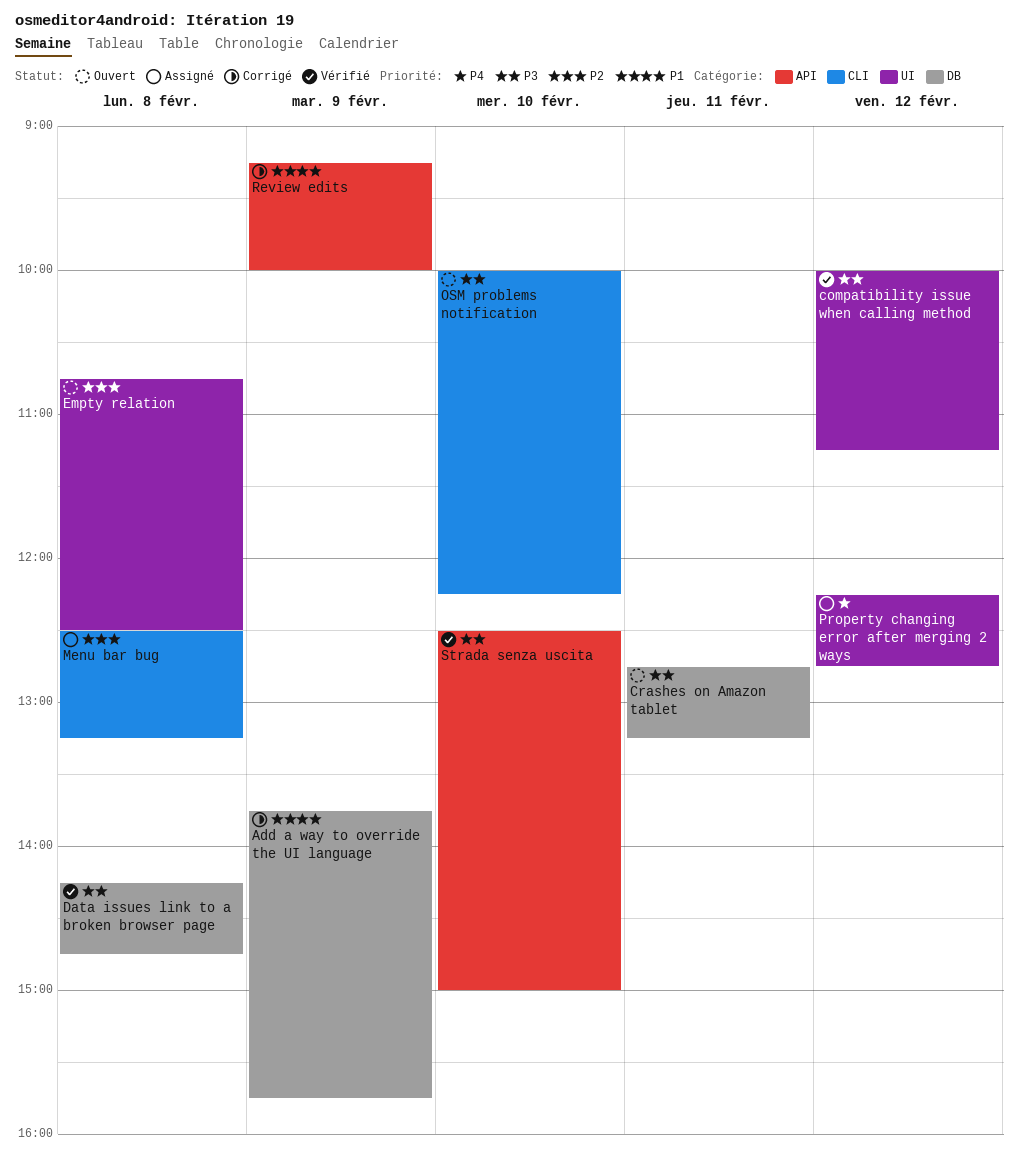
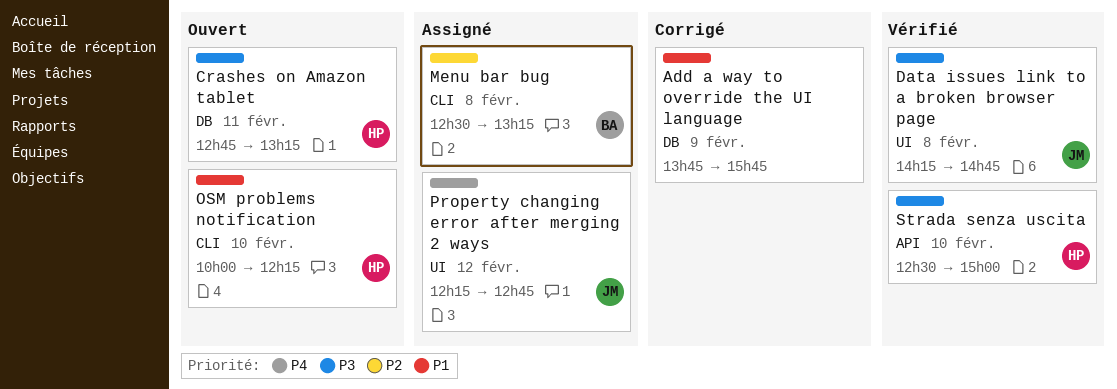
compatibility issue when calling method: present -> none
Data issues link to a broken browser page, label: DB -> UI
Empty relation: present -> none
OSM problems notification, priority: P3 -> P1
Review edits: present -> none

